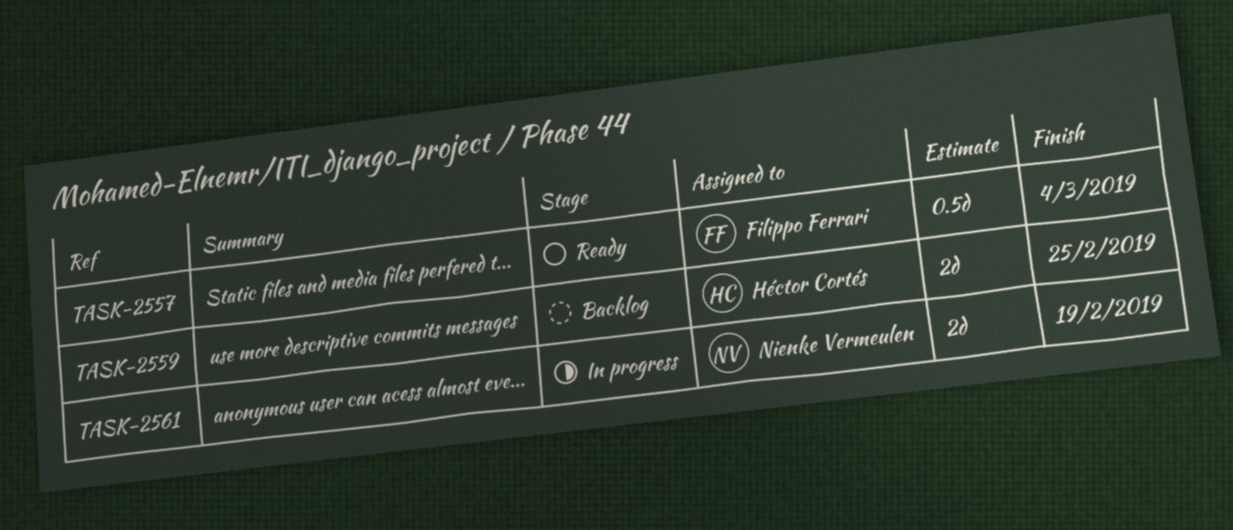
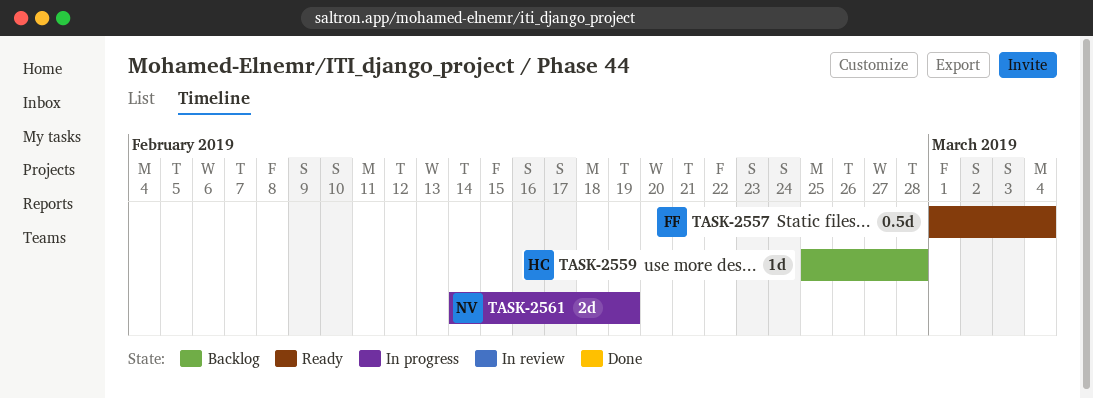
TASK-2559, estimate: 2d -> 1d
TASK-2559, due: Feb 25 -> Feb 28

